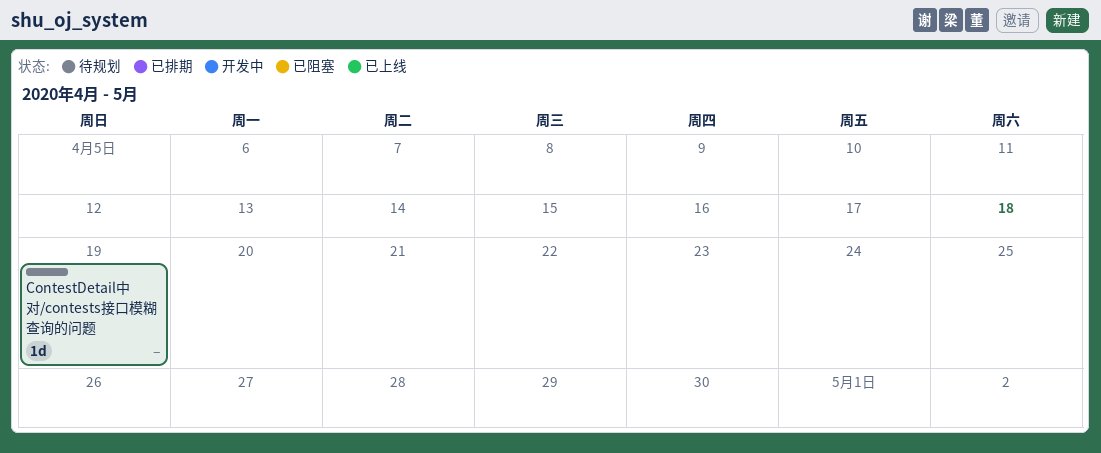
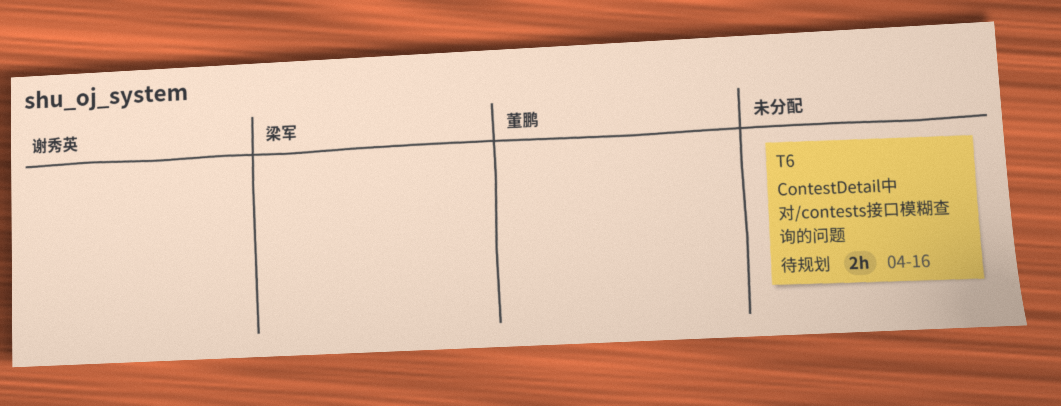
ContestDetail中对/contests接口模糊查询的问题, estimate: 1d -> 2h
ContestDetail中对/contests接口模糊查询的问题, due: Apr 19 -> Apr 16

